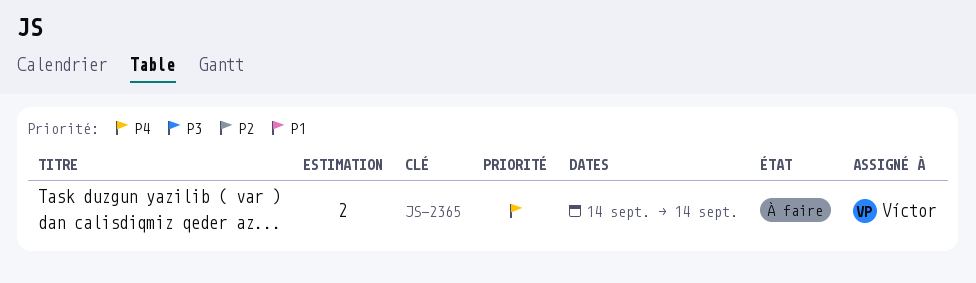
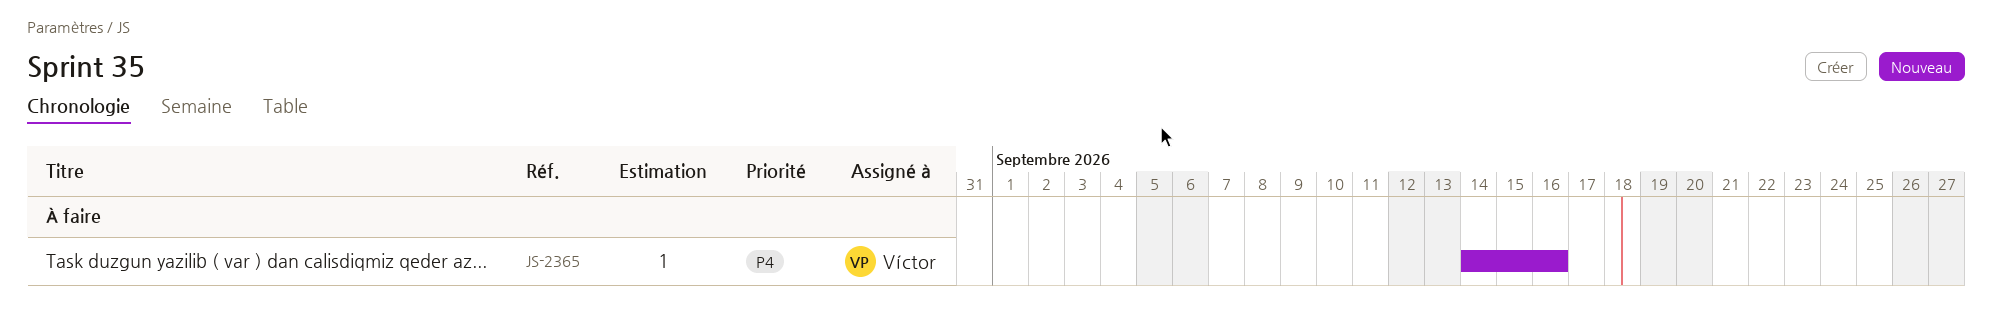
JS-2365, estimate: 2 -> 1
JS-2365, due: Sep 14 -> Sep 16

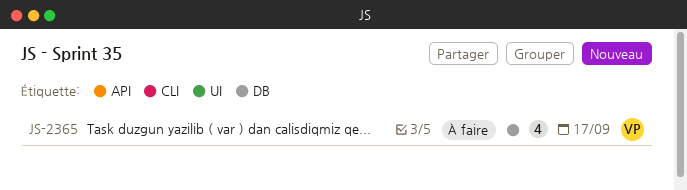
JS-2365, estimate: 1 -> 4
JS-2365, due: Sep 16 -> Sep 17

